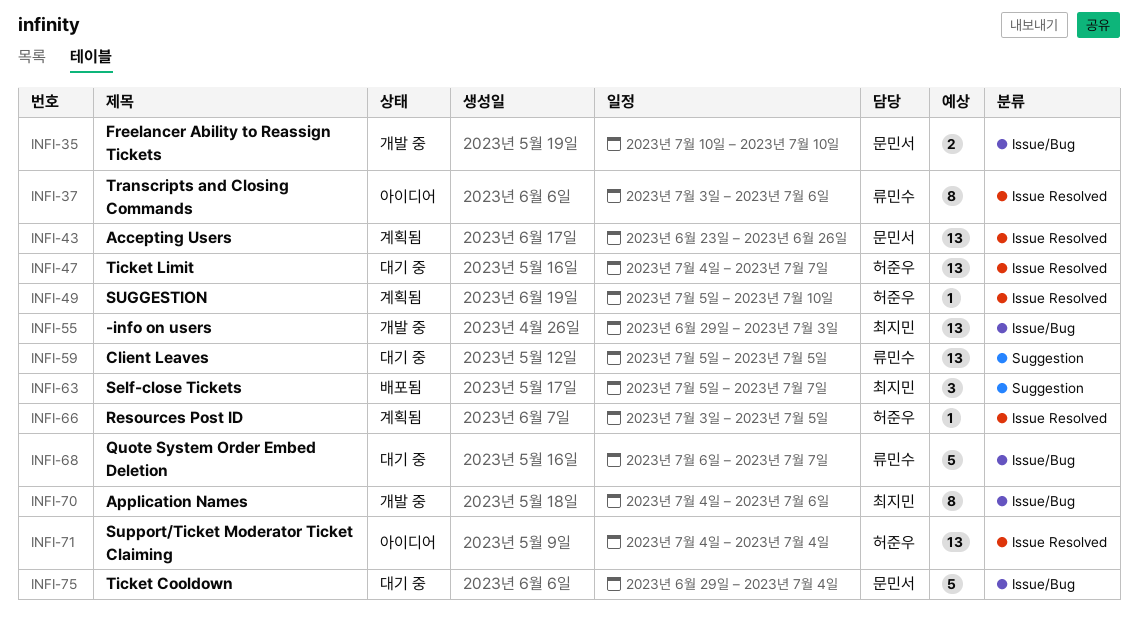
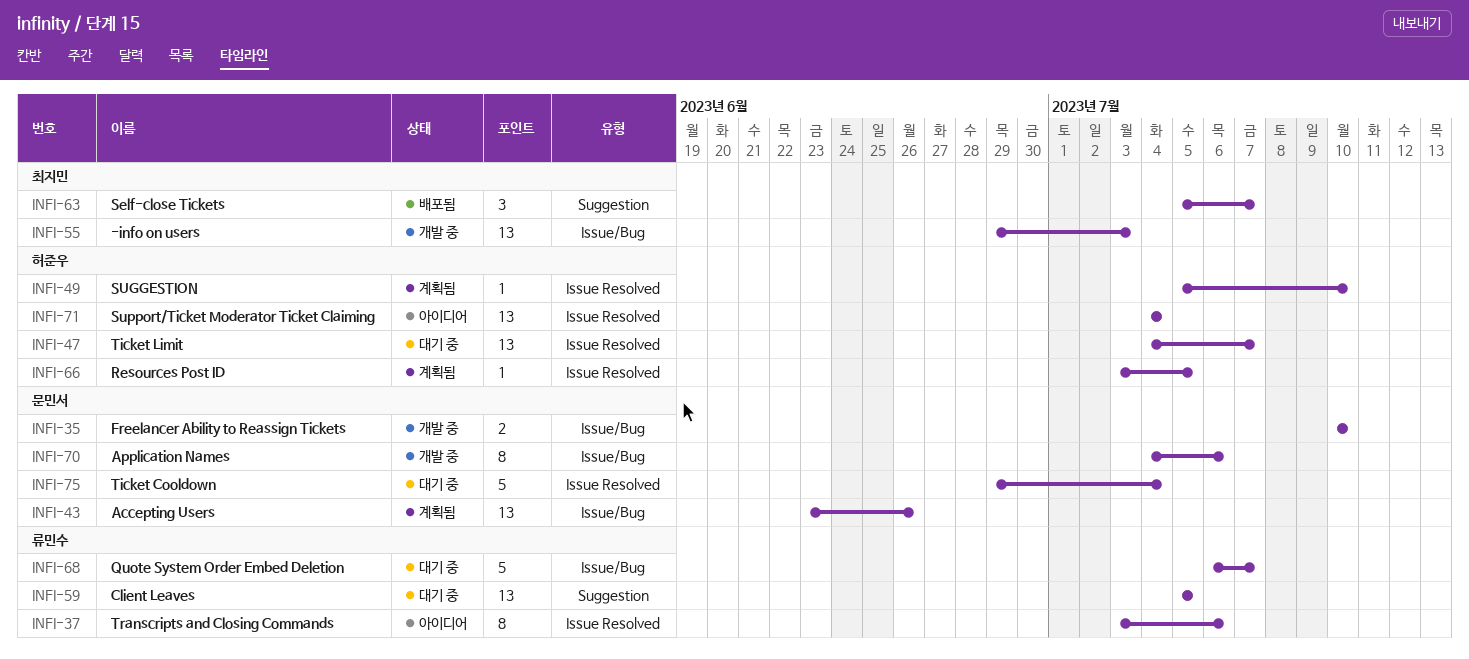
INFI-43, label: Issue Resolved -> Issue/Bug
INFI-70, owner: 최지민 -> 문민서
INFI-75, label: Issue/Bug -> Issue Resolved

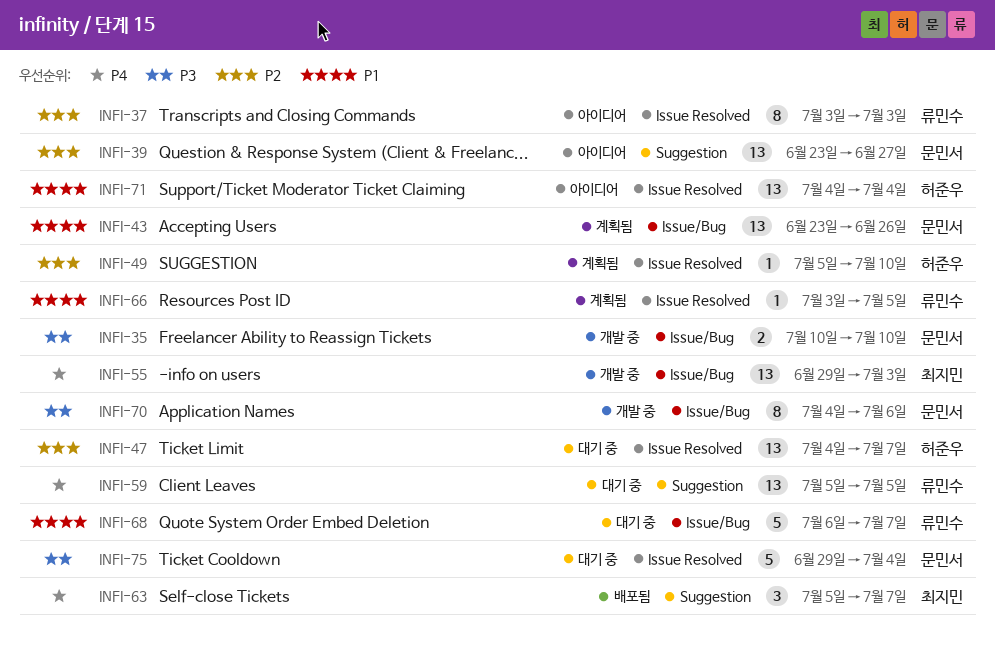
INFI-37, due: Jul 6 -> Jul 3
INFI-39: none -> present
INFI-66, owner: 허준우 -> 류민수

